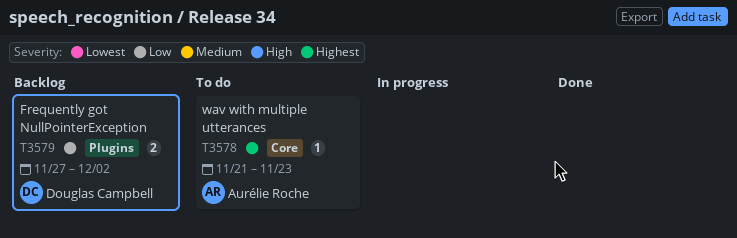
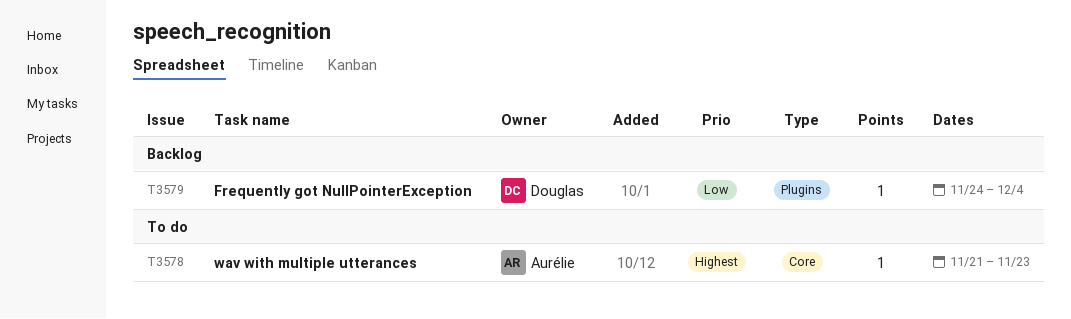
T3579, estimate: 2 -> 1
T3579, start: Nov 27 -> Nov 24
T3579, due: Dec 2 -> Dec 4

